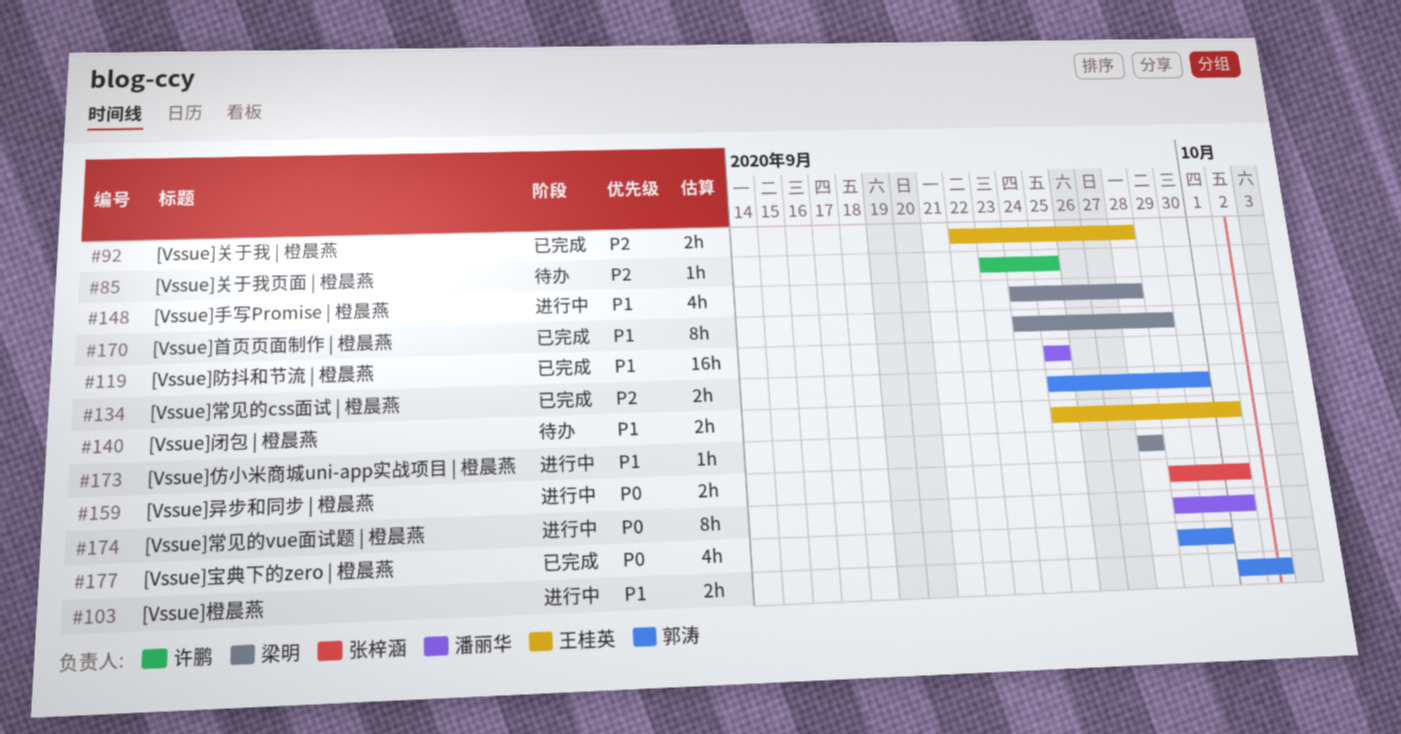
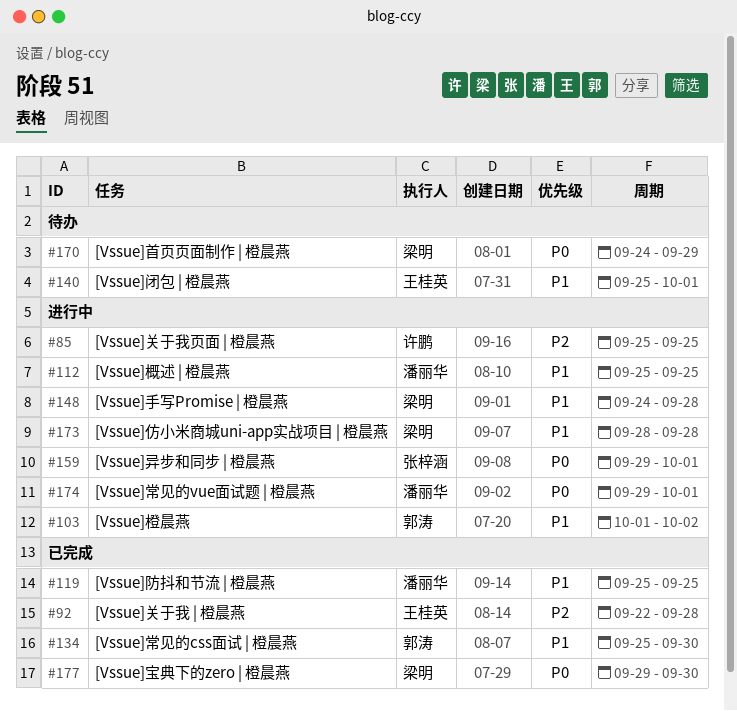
#85, status: 待办 -> 进行中
#85, start: Sep 23 -> Sep 25
#112: none -> present
#134, priority: P2 -> P1
#170, status: 已完成 -> 待办
#170, priority: P1 -> P0
#177, owner: 郭涛 -> 梁明

